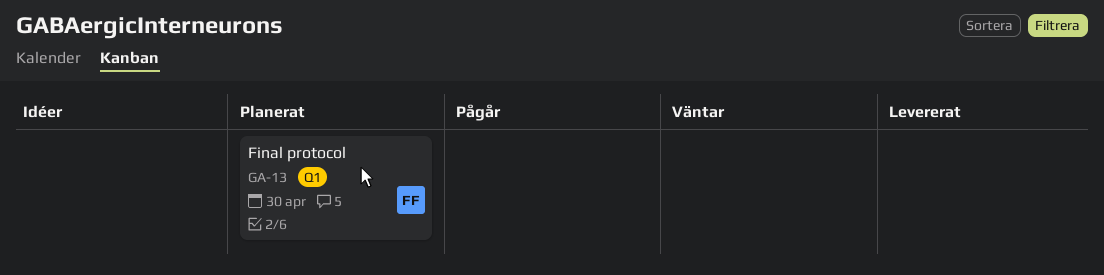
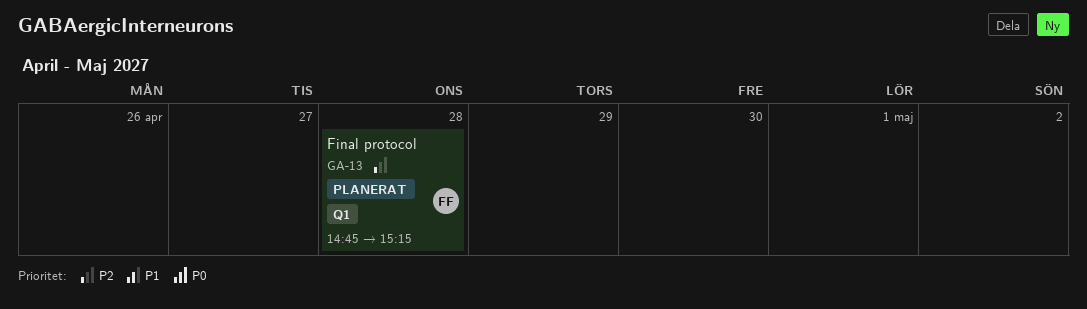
GA-13, day: Apr 30 -> Apr 28

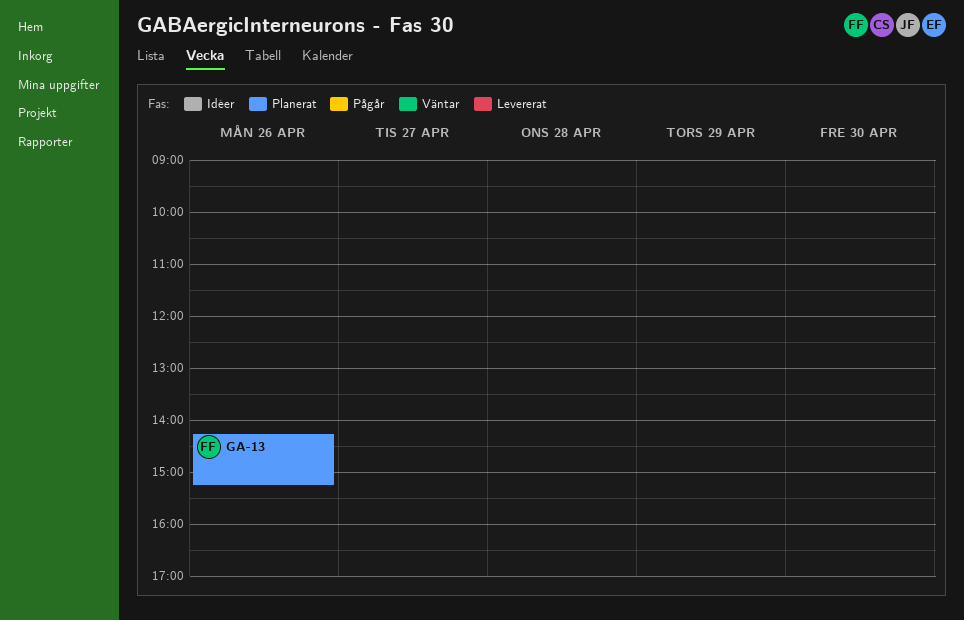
GA-13, day: Apr 28 -> Apr 26
GA-13, begins: 14:45 -> 14:15

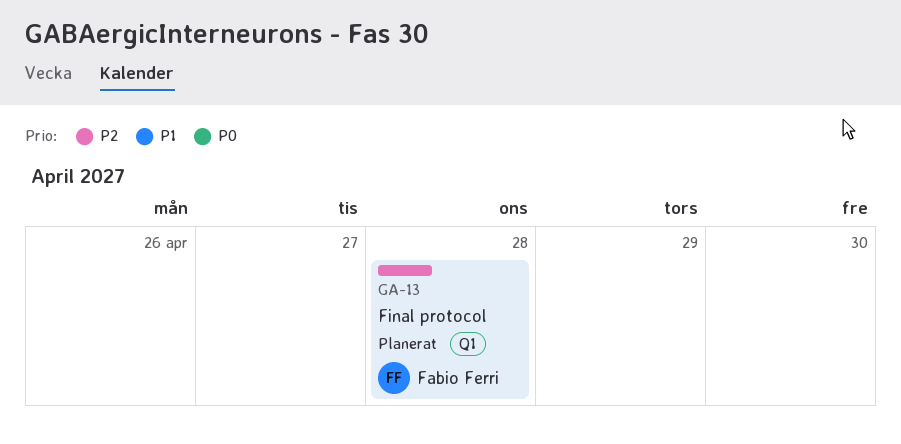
GA-13, day: Apr 26 -> Apr 28

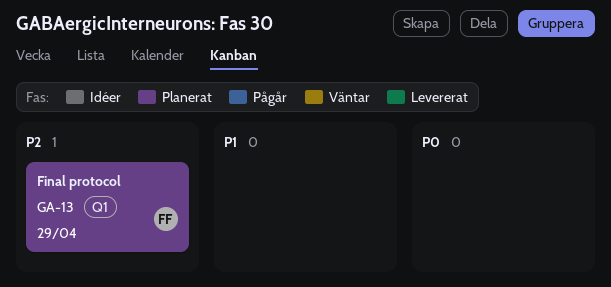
GA-13, day: Apr 28 -> Apr 29

